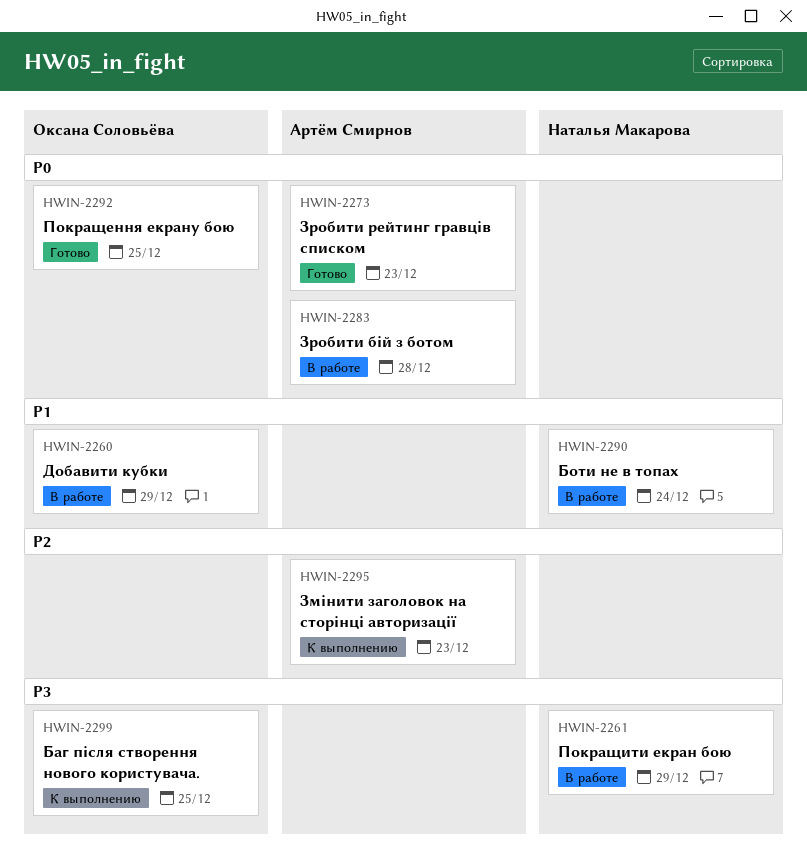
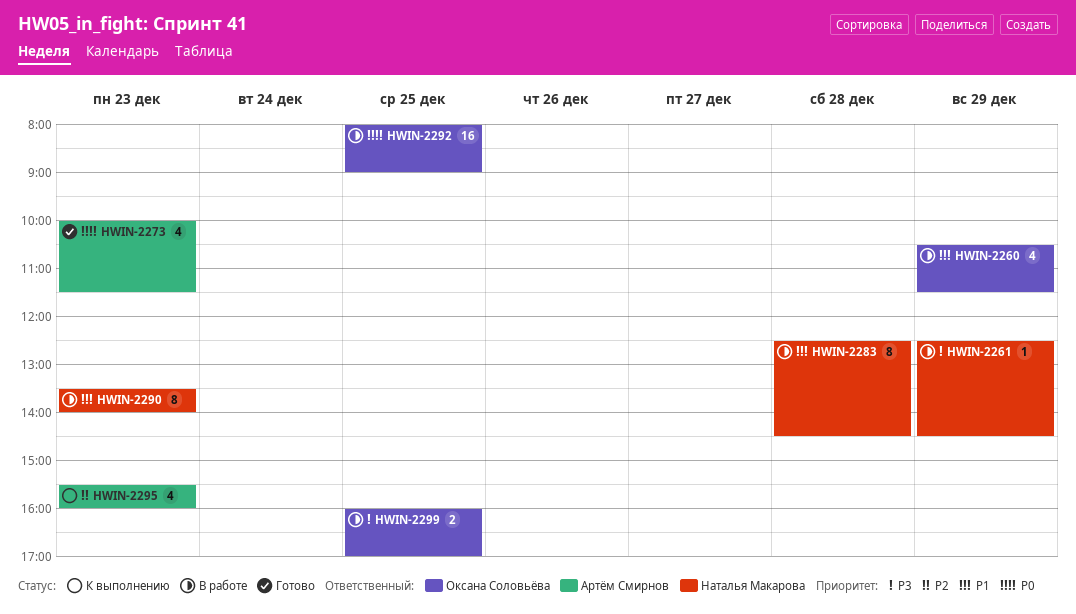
HWIN-2283, owner: Артём Смирнов -> Наталья Макарова
HWIN-2283, priority: P0 -> P1
HWIN-2290, day: Dec 24 -> Dec 23
HWIN-2292, status: Готово -> В работе
HWIN-2299, status: К выполнению -> В работе

